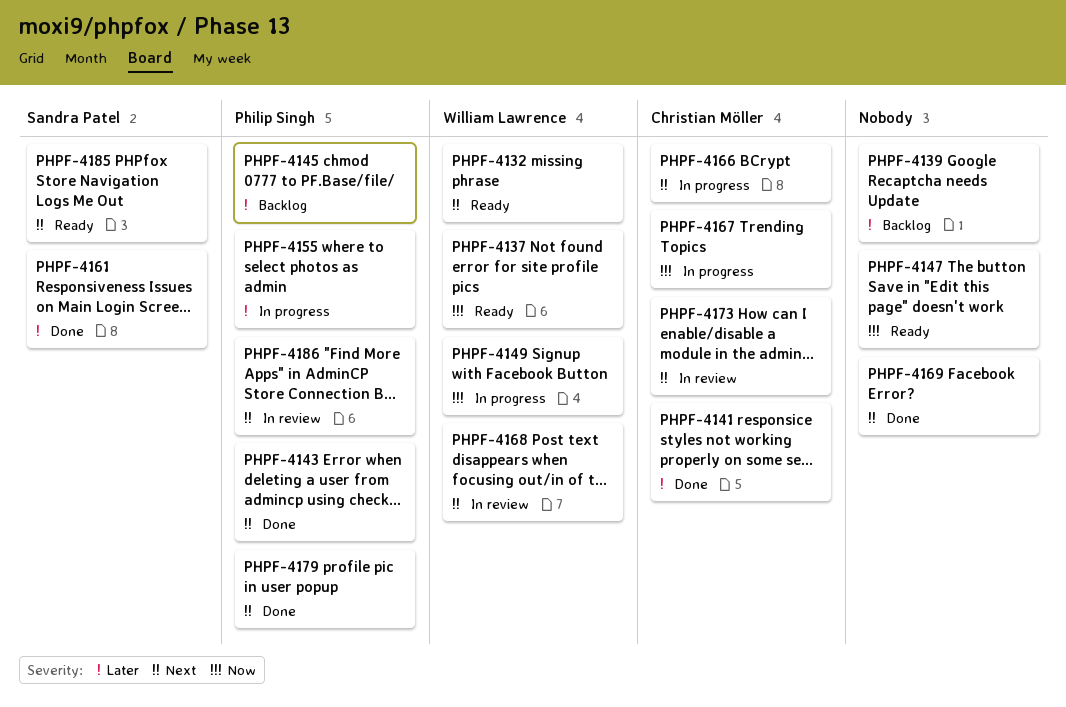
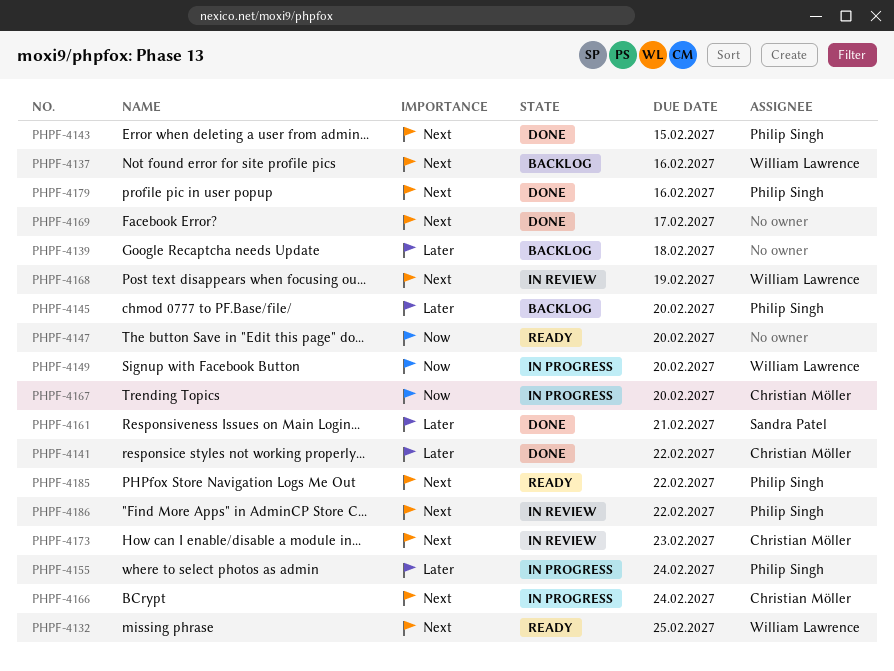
PHPF-4137, status: Ready -> Backlog
PHPF-4137, priority: Now -> Next
PHPF-4185, owner: Sandra Patel -> Philip Singh

